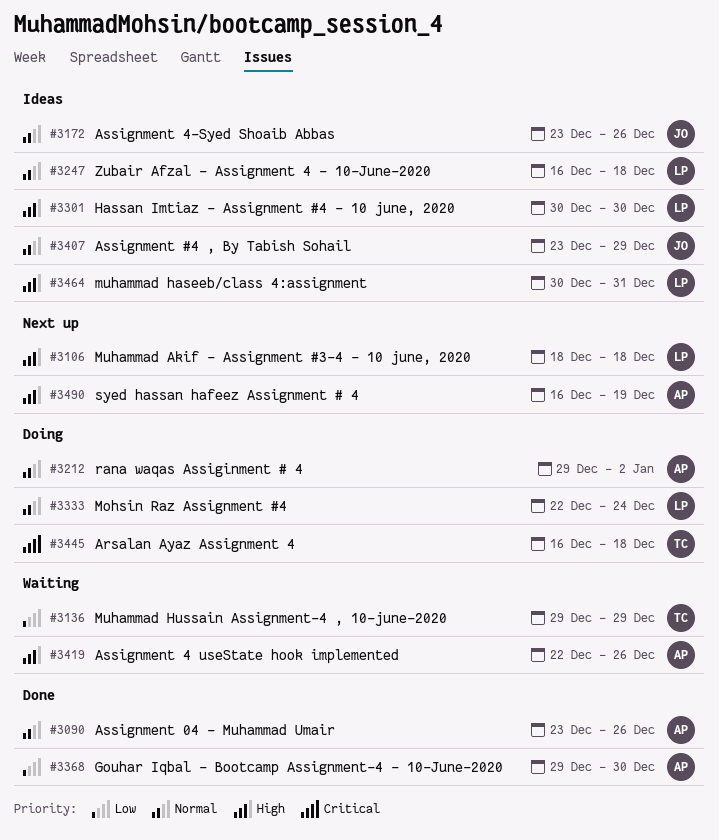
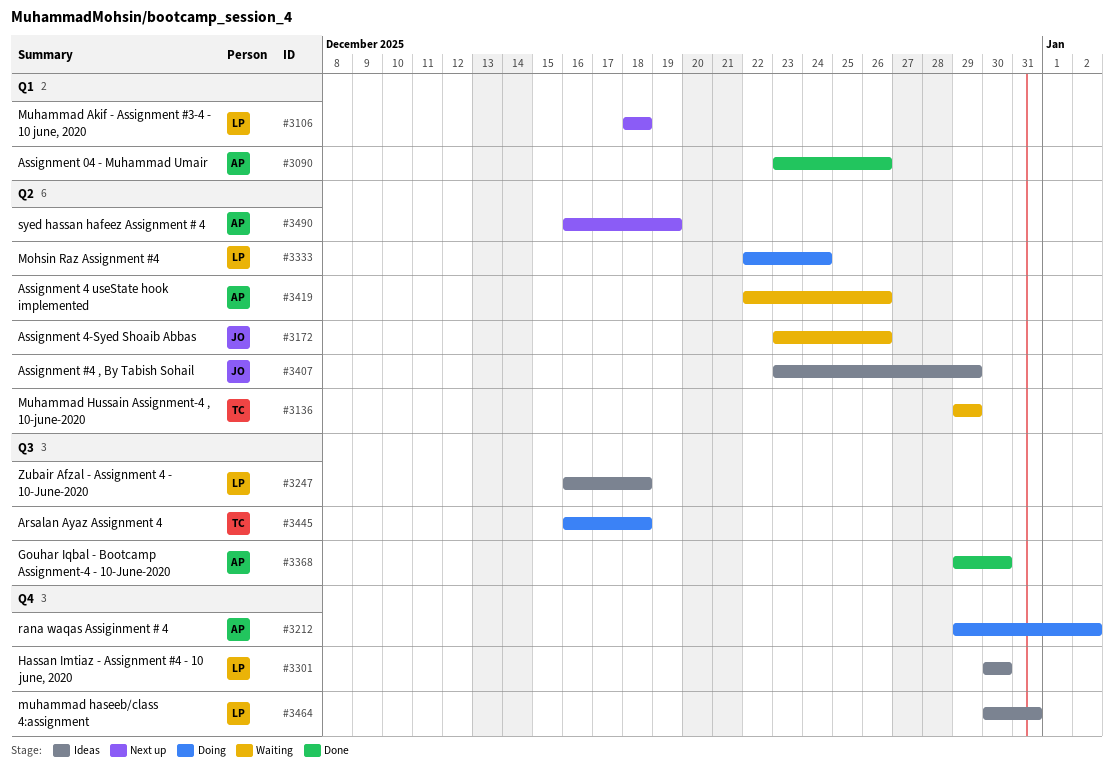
#3172, status: Ideas -> Waiting

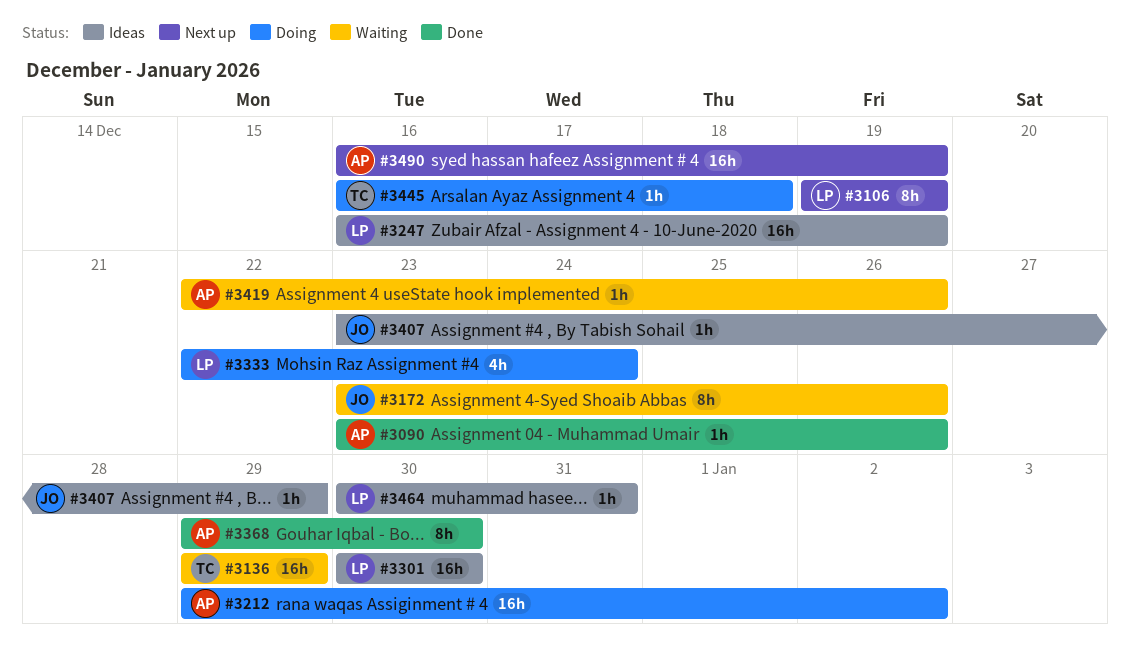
#3106, start: Dec 18 -> Dec 19
#3106, due: Dec 18 -> Dec 19
#3247, due: Dec 18 -> Dec 19

